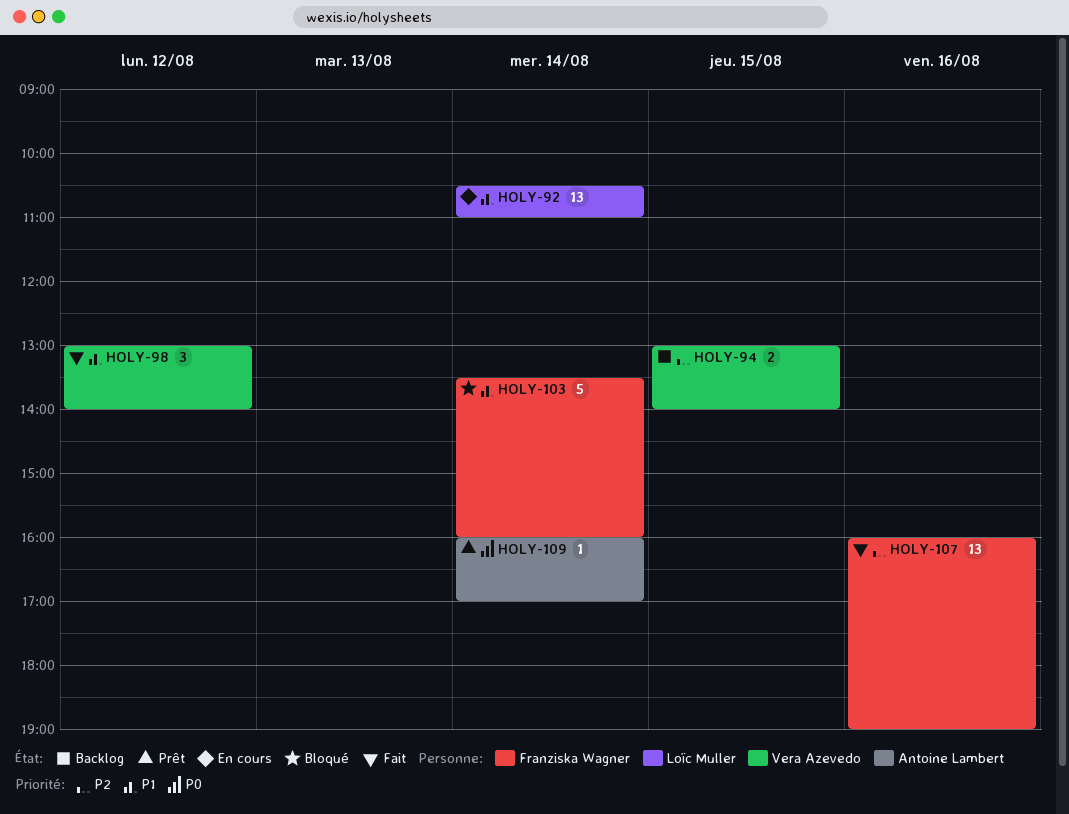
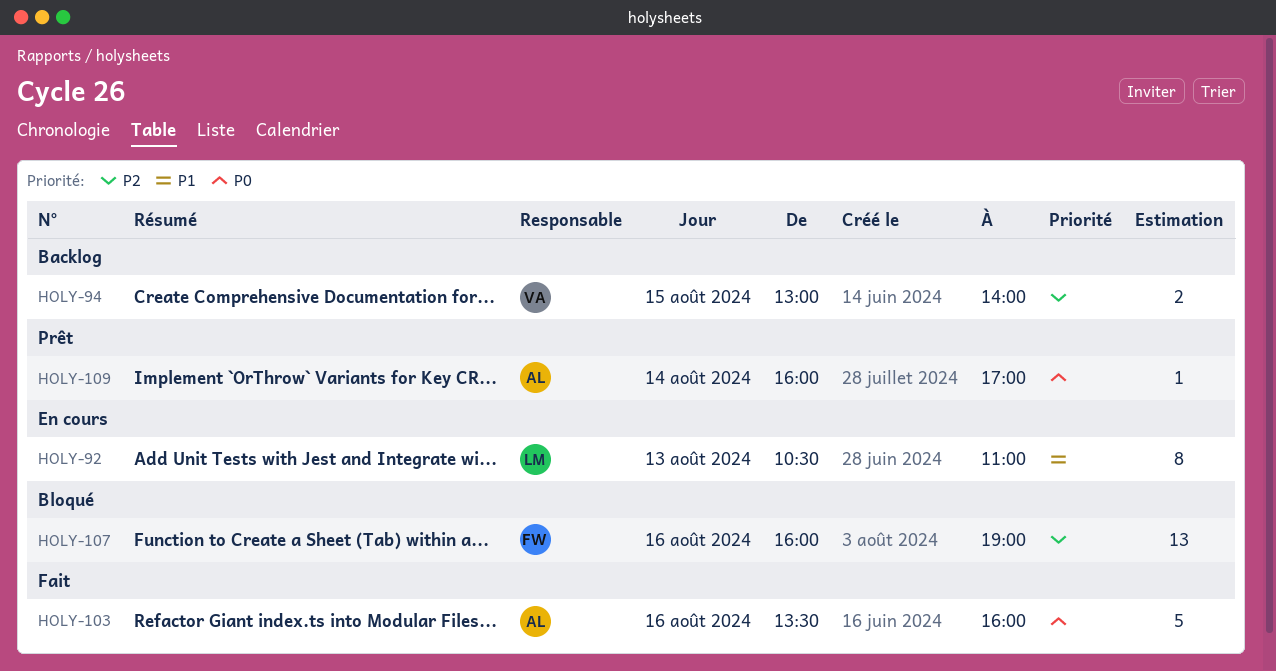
HOLY-92, estimate: 13 -> 8
HOLY-92, day: Aug 14 -> Aug 13
HOLY-98: present -> none
HOLY-103, status: Bloqué -> Fait
HOLY-103, owner: Franziska Wagner -> Antoine Lambert
HOLY-103, priority: P1 -> P0
HOLY-103, day: Aug 14 -> Aug 16
HOLY-107, status: Fait -> Bloqué

